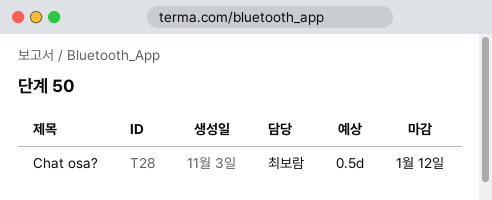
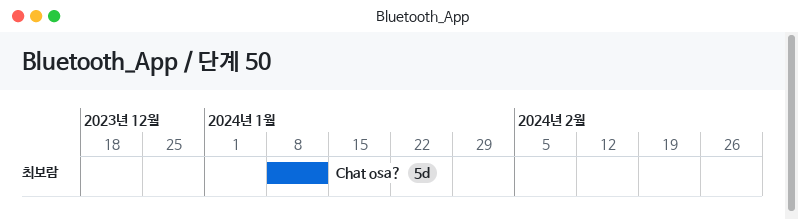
Chat osa?, estimate: 0.5d -> 5d

